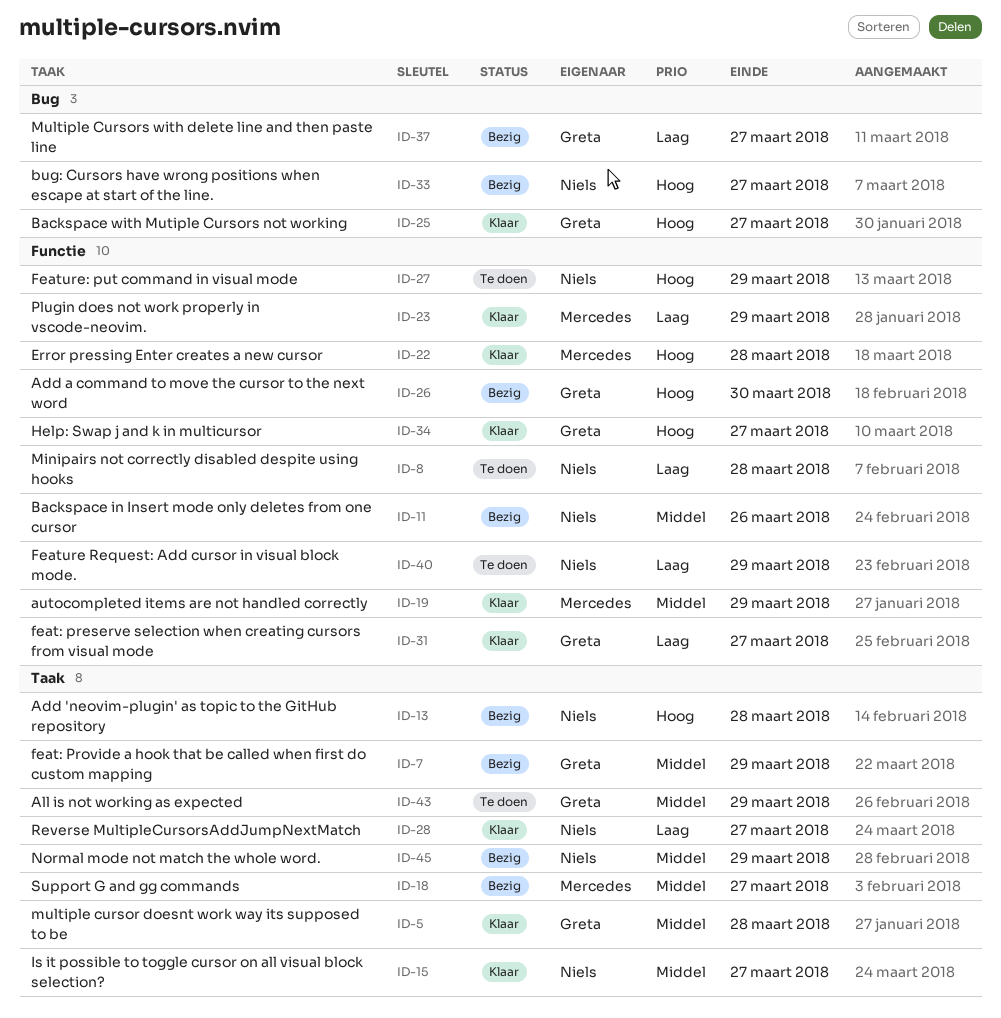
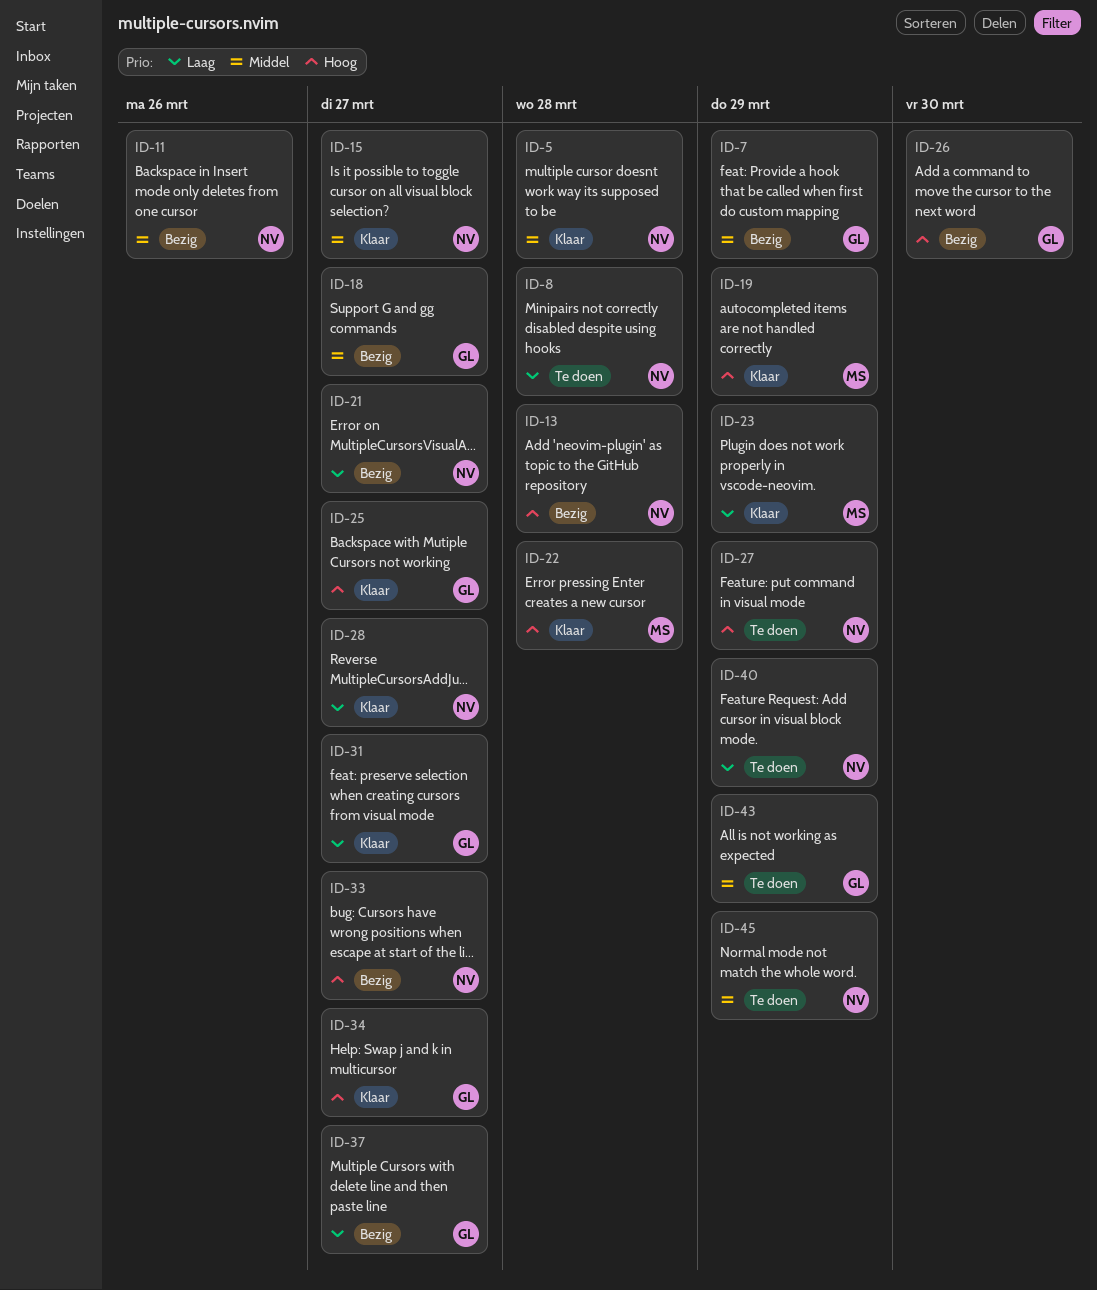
ID-5, owner: Greta -> Niels
ID-18, owner: Mercedes -> Greta
ID-19, priority: Middel -> Hoog
ID-21: none -> present
ID-45, status: Bezig -> Te doen

